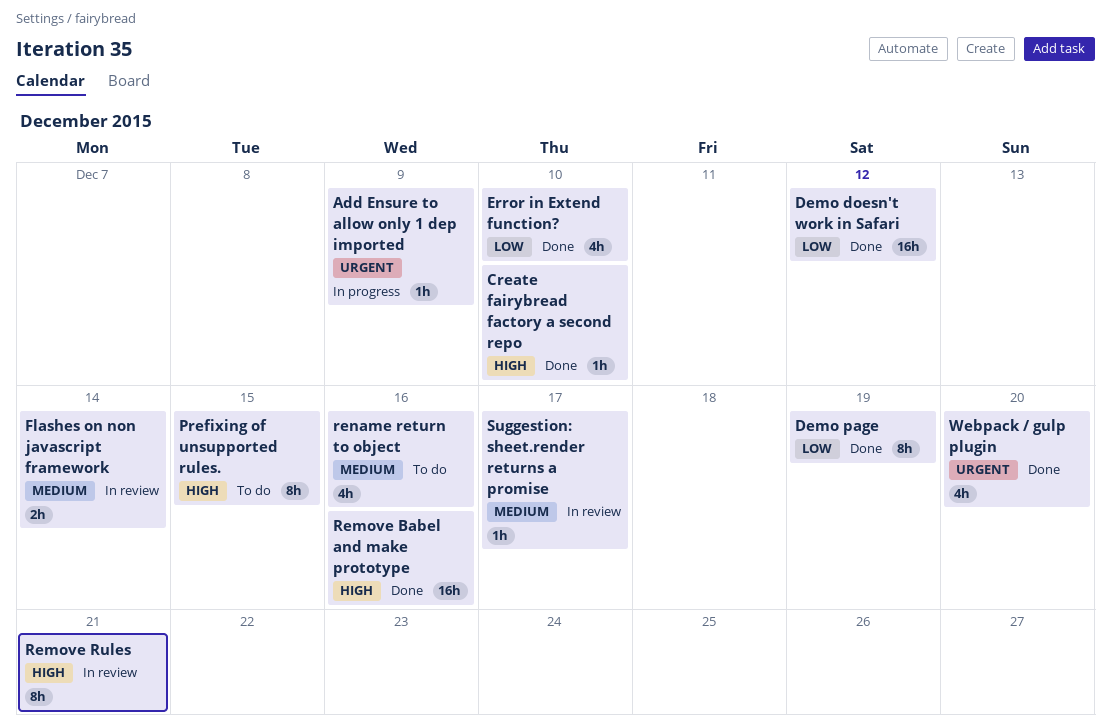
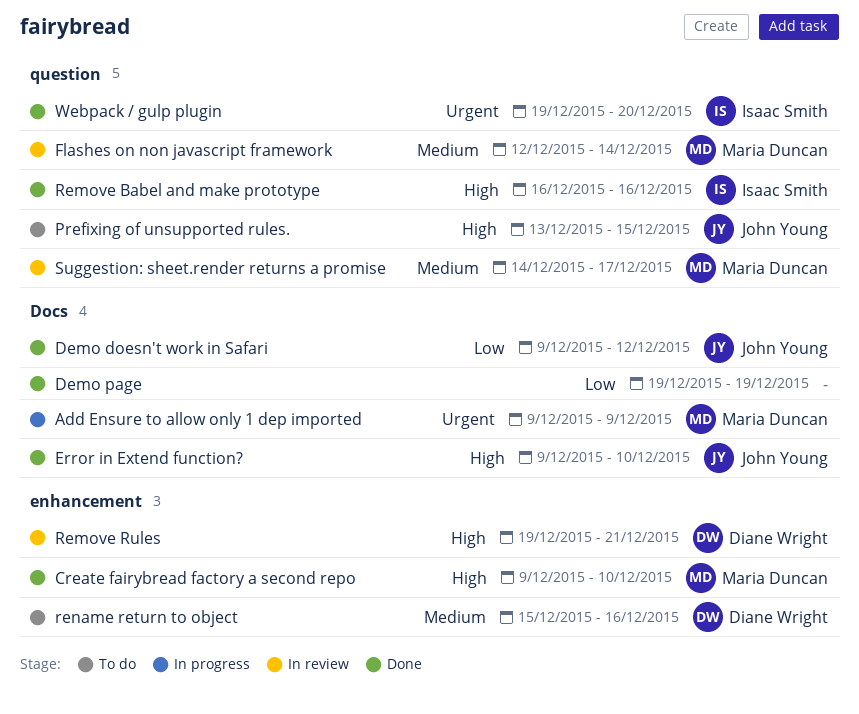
Error in Extend function?, priority: Low -> High

